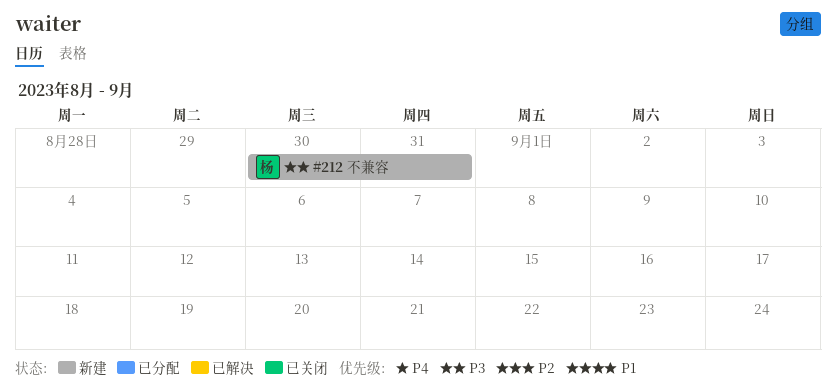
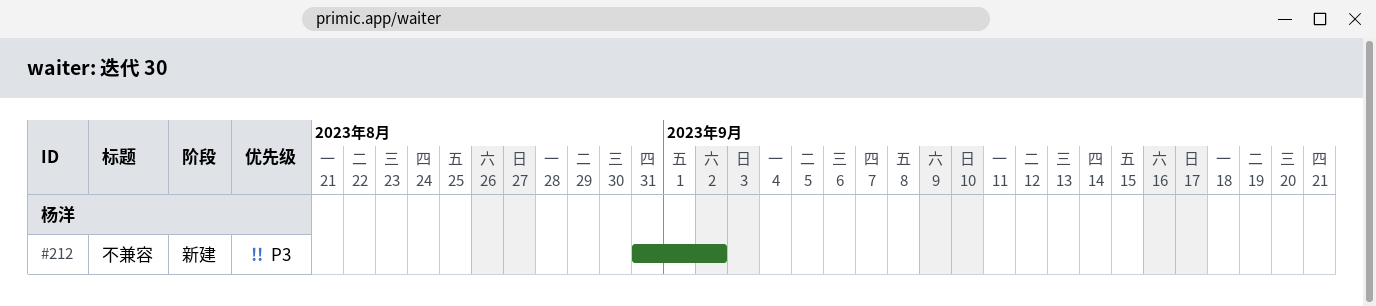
#212, start: Aug 30 -> Aug 31
#212, due: Aug 31 -> Sep 2

